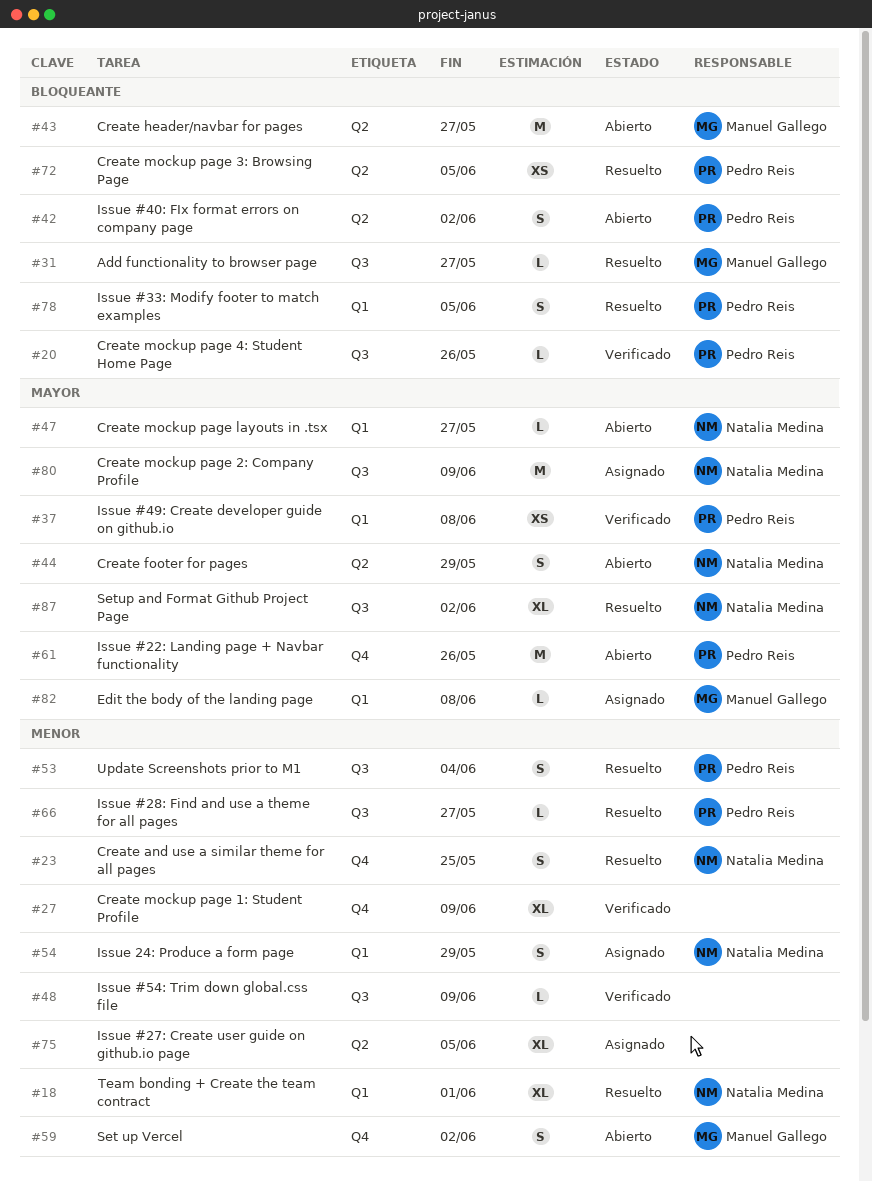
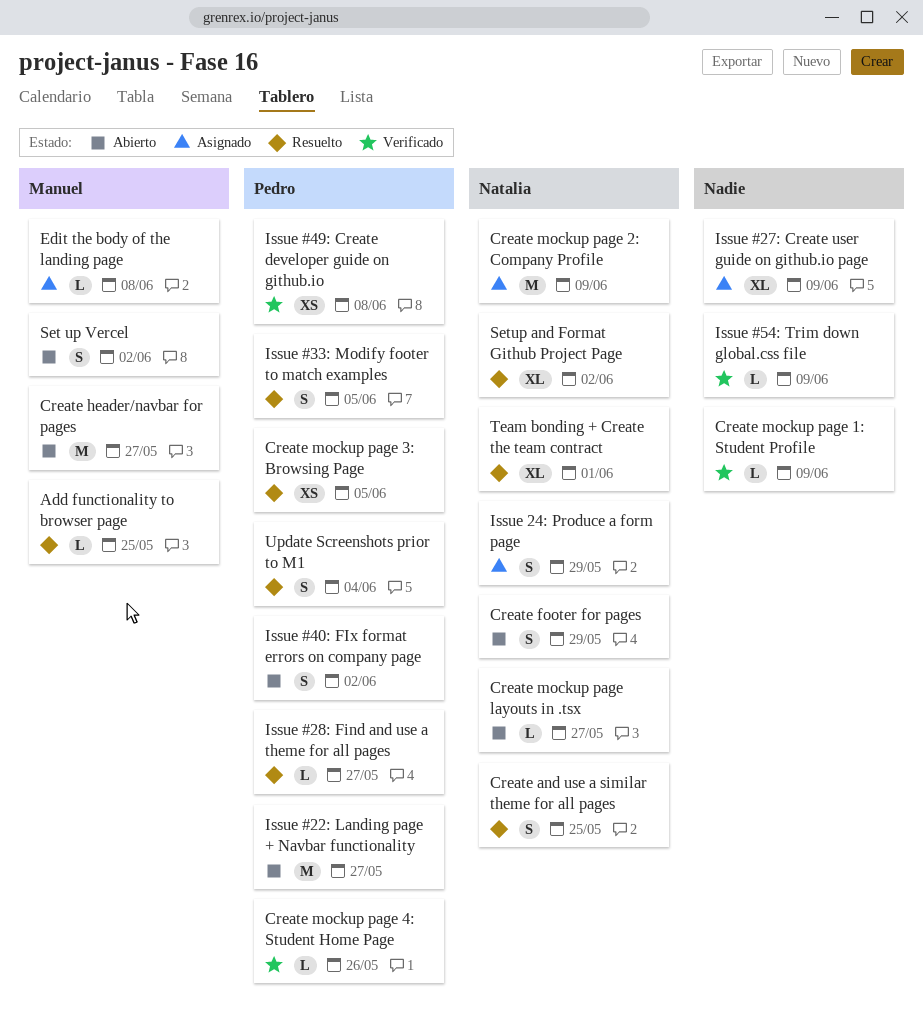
Add functionality to browser page, due: May 27 -> May 25
Create mockup page 1: Student Profile, estimate: XL -> L
Issue #22: Landing page + Navbar functionality, due: May 26 -> May 27
Issue #27: Create user guide on github.io page, due: Jun 5 -> Jun 9

